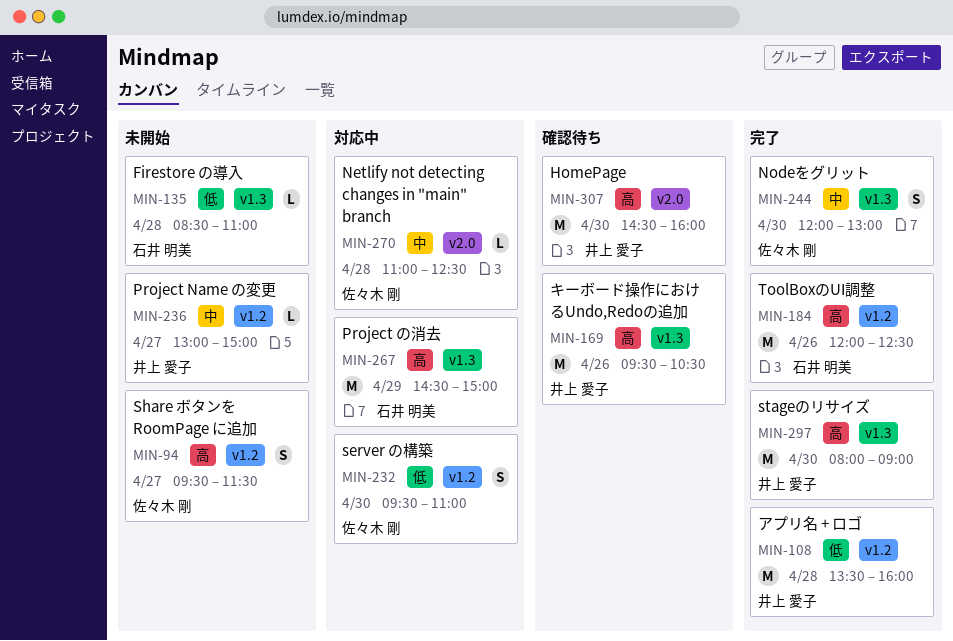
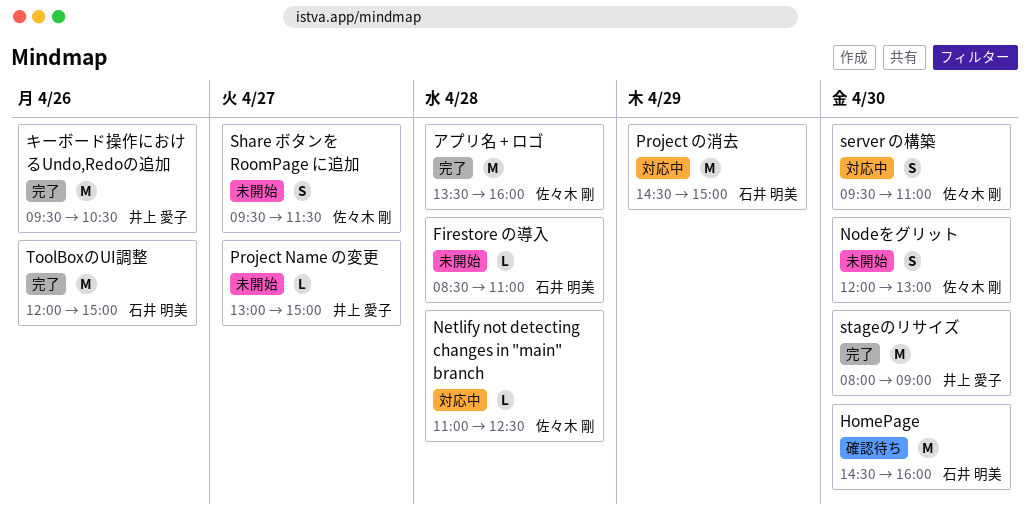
HomePage, owner: 井上 愛子 -> 石井 明美
Nodeをグリット, status: 完了 -> 未開始
ToolBoxのUI調整, ends: 12:30 -> 15:00
アプリ名 + ロゴ, owner: 井上 愛子 -> 佐々木 剛
キーボード操作におけるUndo,Redoの追加, status: 確認待ち -> 完了

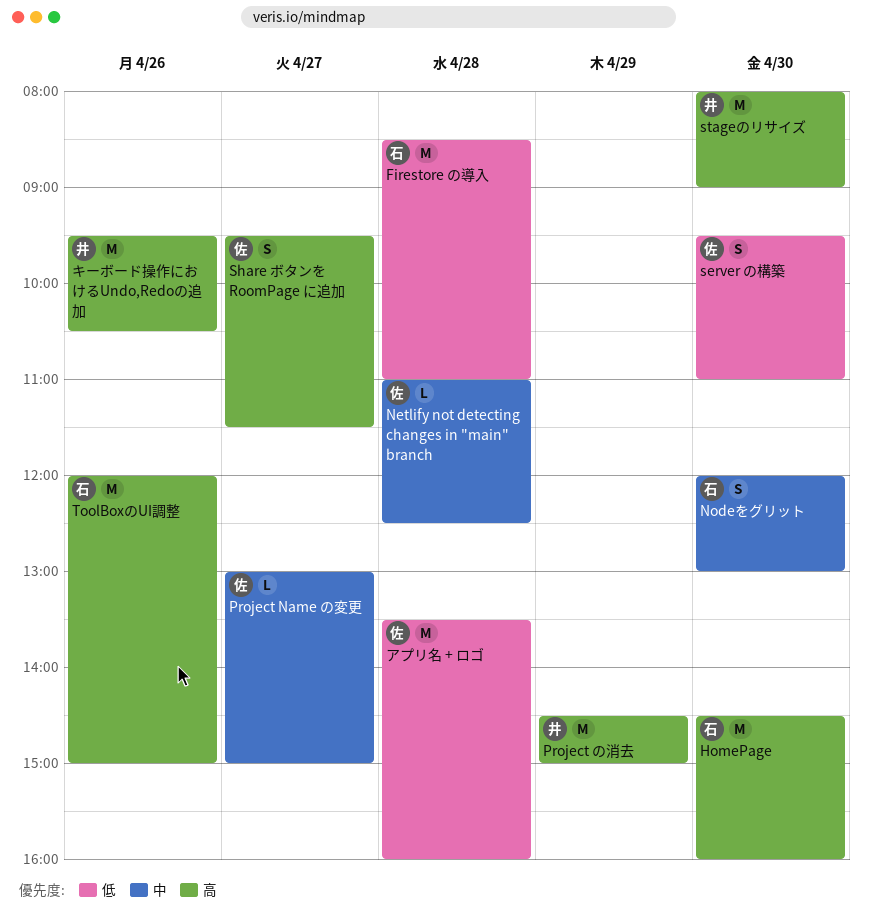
Firestore の導入, estimate: L -> M
Nodeをグリット, owner: 佐々木 剛 -> 石井 明美
Project Name の変更, owner: 井上 愛子 -> 佐々木 剛
Project の消去, owner: 石井 明美 -> 井上 愛子

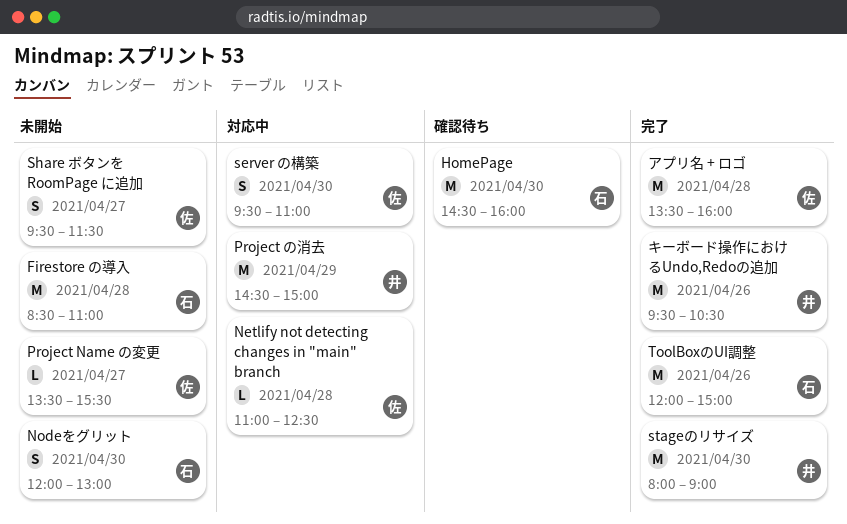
Project Name の変更, begins: 13:00 -> 13:30
Project Name の変更, ends: 15:00 -> 15:30

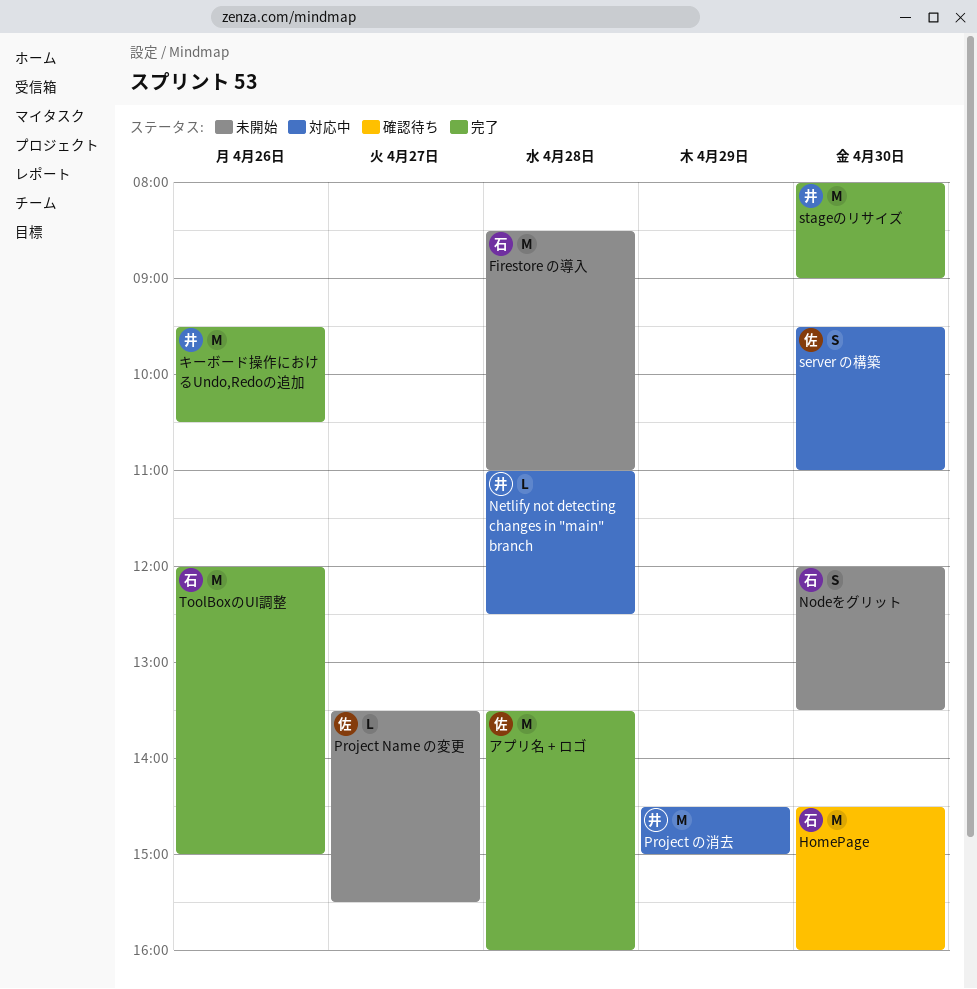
Netlify not detecting changes in "main" branch, owner: 佐 -> 井
Nodeをグリット, ends: 13:00 -> 13:30
Share ボタンを RoomPage に追加: present -> none

